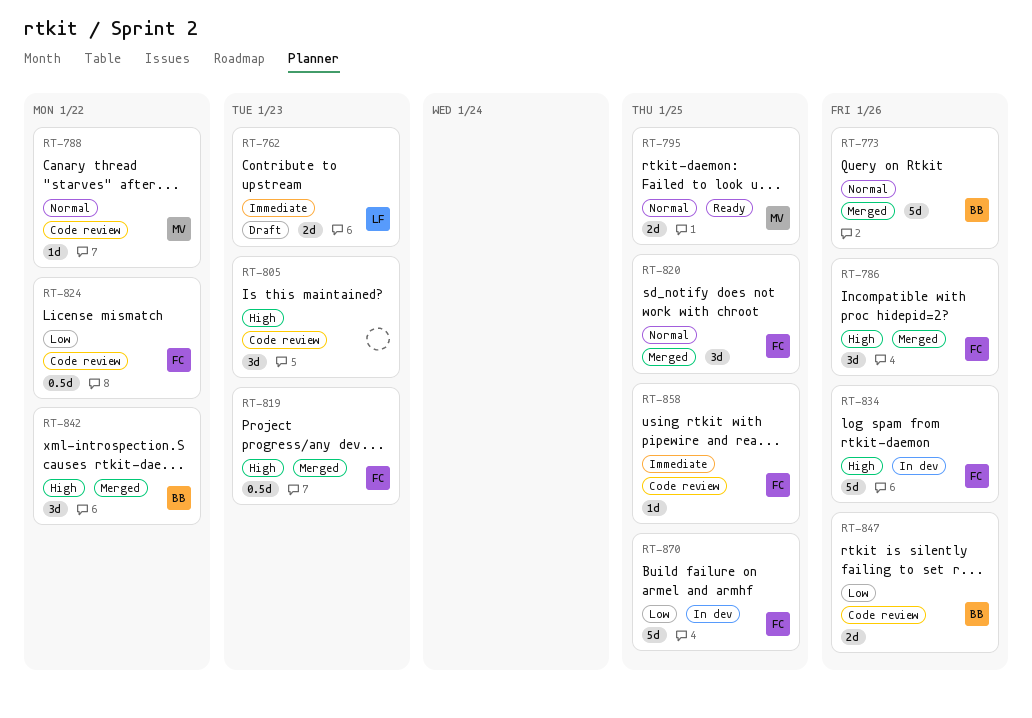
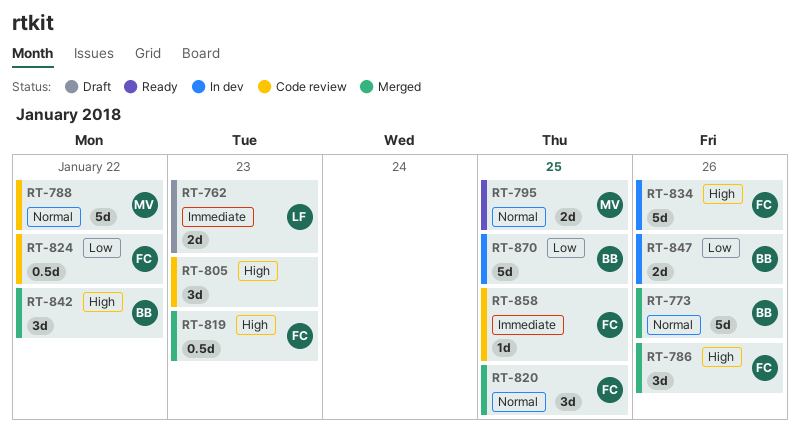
RT-788, estimate: 1d -> 5d
RT-847, status: Code review -> In dev
RT-870, owner: FC -> BB

